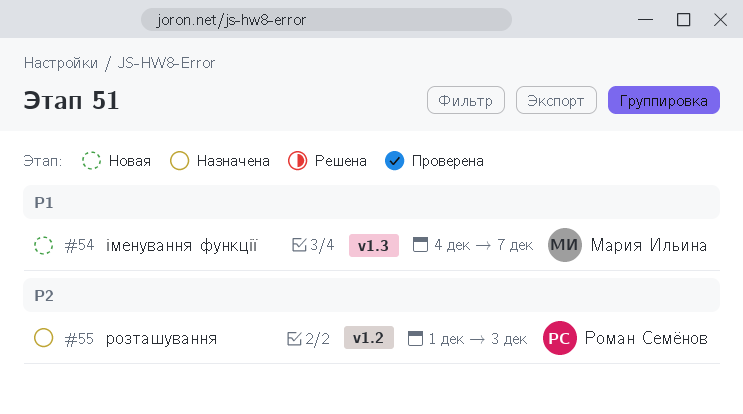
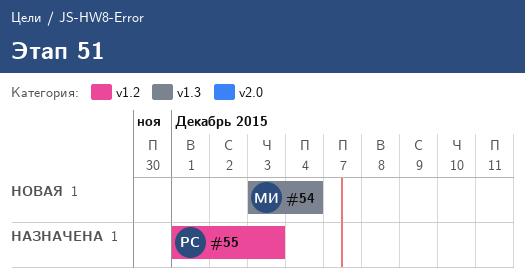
#54, start: Dec 4 -> Dec 3
#54, due: Dec 7 -> Dec 4

